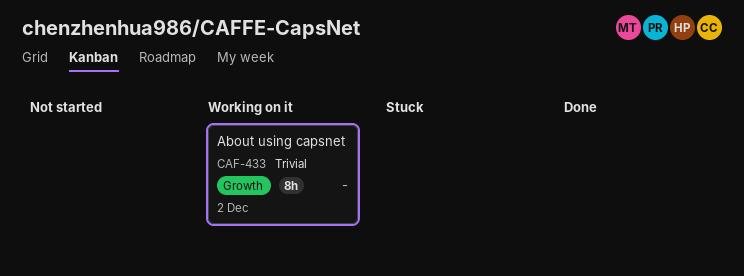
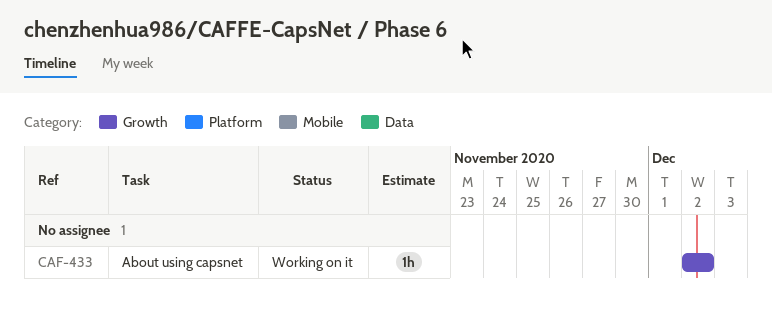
CAF-433, estimate: 8h -> 1h

